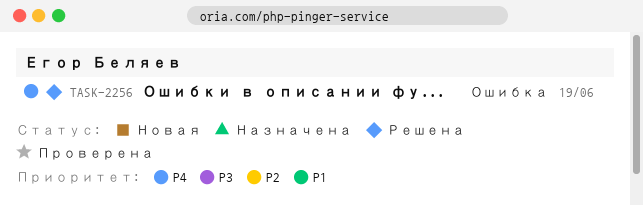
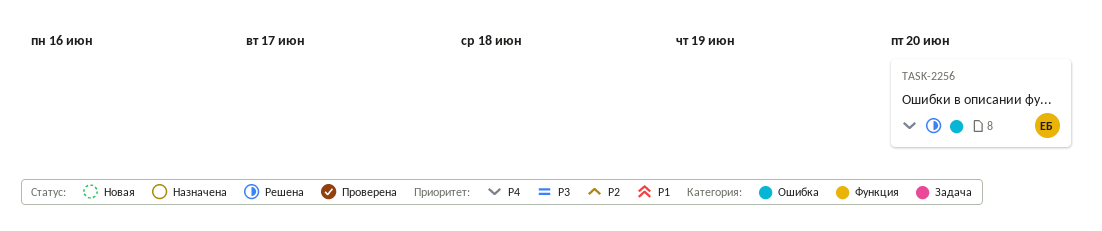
TASK-2256, due: Jun 19 -> Jun 20

